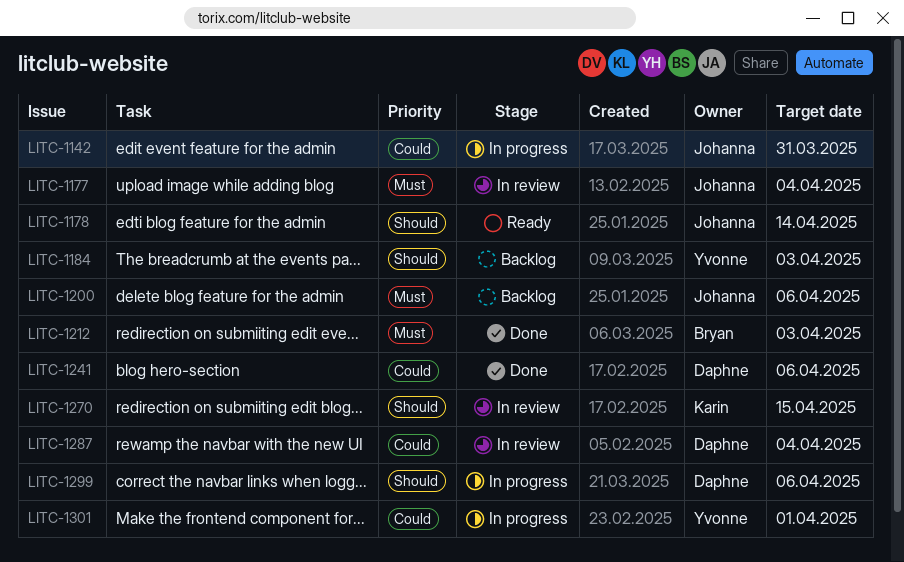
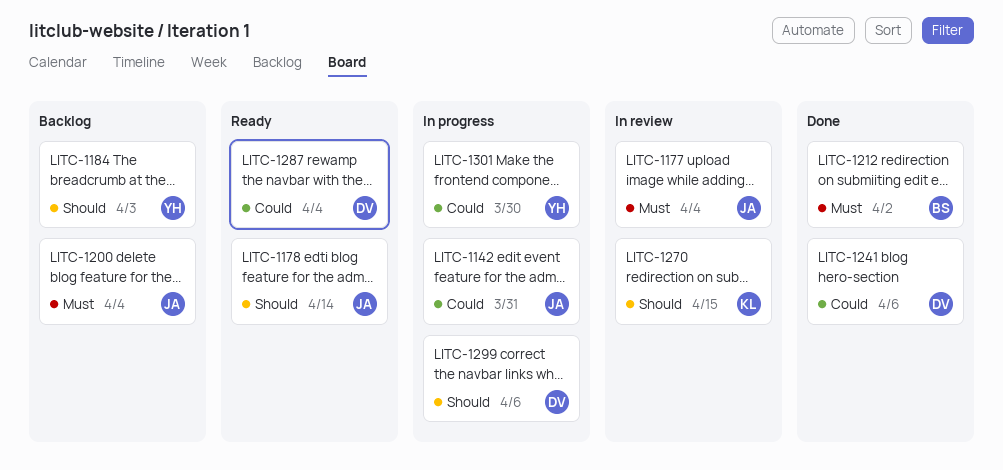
LITC-1200, due: Apr 6 -> Apr 4
LITC-1212, due: Apr 3 -> Apr 2
LITC-1287, status: In review -> Ready
LITC-1301, due: Apr 1 -> Mar 30

